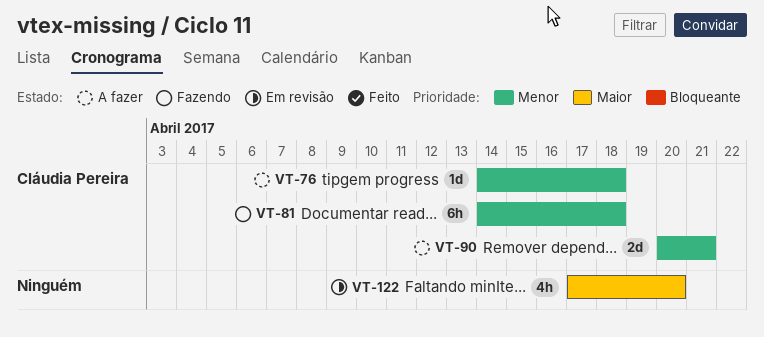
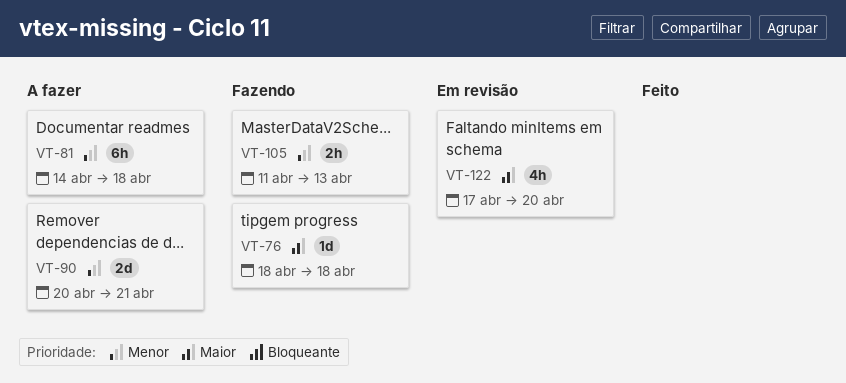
VT-76, status: A fazer -> Fazendo
VT-76, priority: Menor -> Maior
VT-76, start: Apr 14 -> Apr 18
VT-81, status: Fazendo -> A fazer
VT-105: none -> present

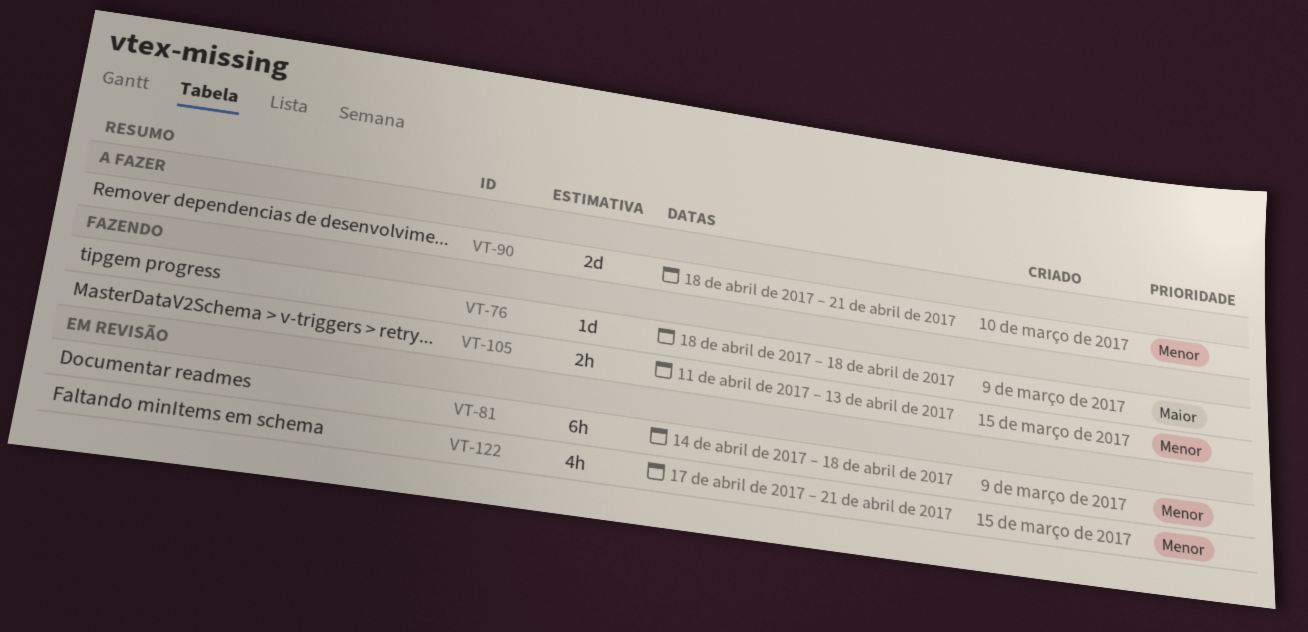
VT-81, status: A fazer -> Em revisão
VT-90, start: Apr 20 -> Apr 18
VT-122, priority: Maior -> Menor
VT-122, due: Apr 20 -> Apr 21

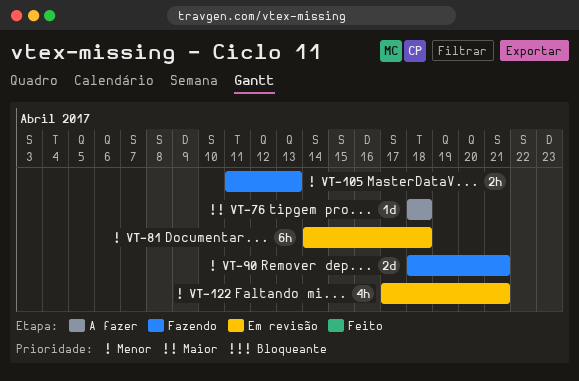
VT-76, status: Fazendo -> A fazer
VT-90, status: A fazer -> Fazendo

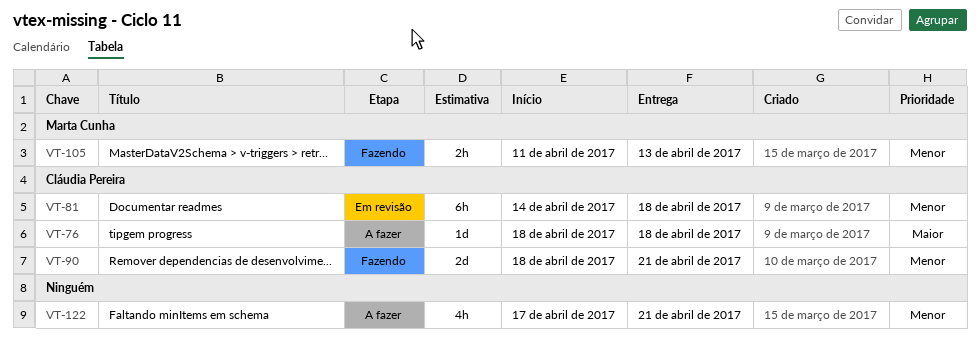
VT-122, status: Em revisão -> A fazer

